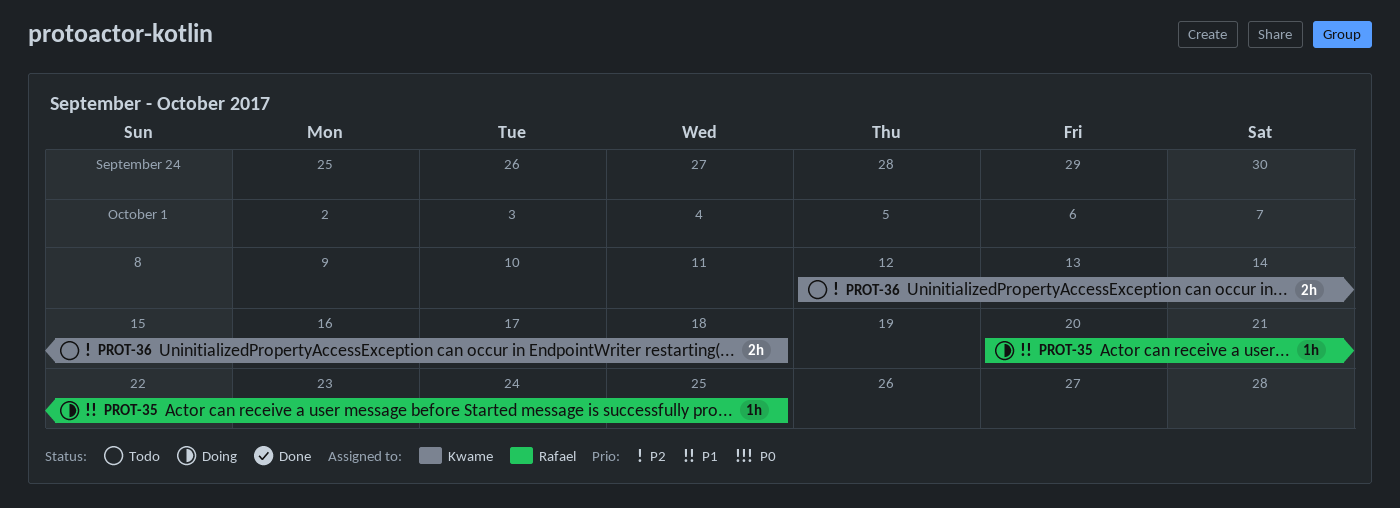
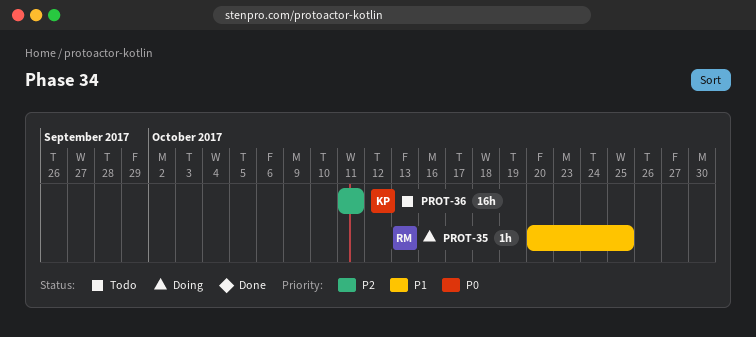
PROT-36, estimate: 2h -> 16h
PROT-36, start: Oct 12 -> Oct 11
PROT-36, due: Oct 18 -> Oct 11

